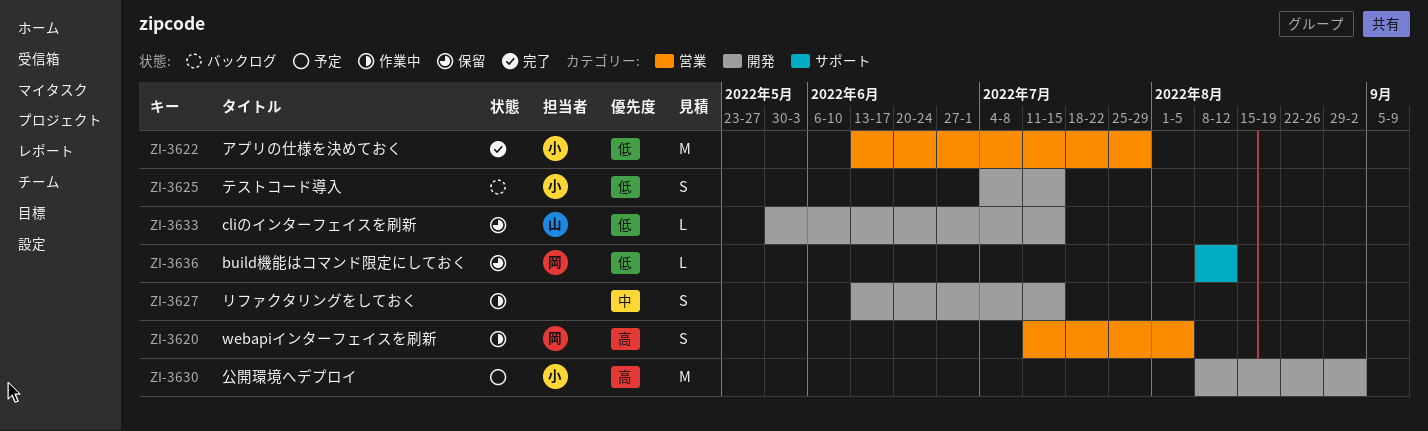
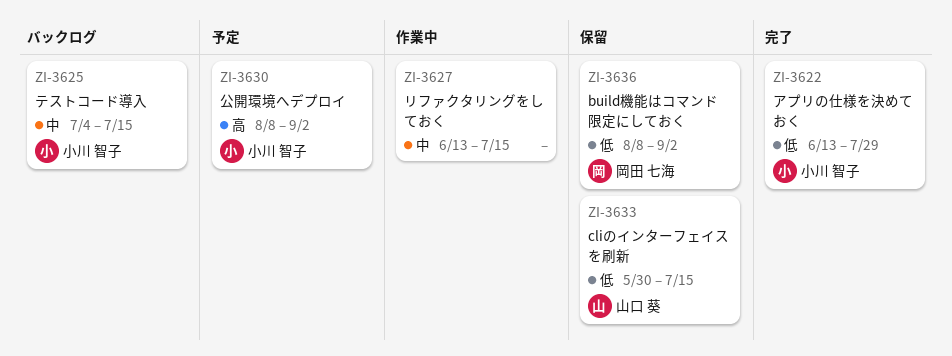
ZI-3620: present -> none
ZI-3625, priority: 低 -> 中
ZI-3636, due: Aug 12 -> Sep 2

